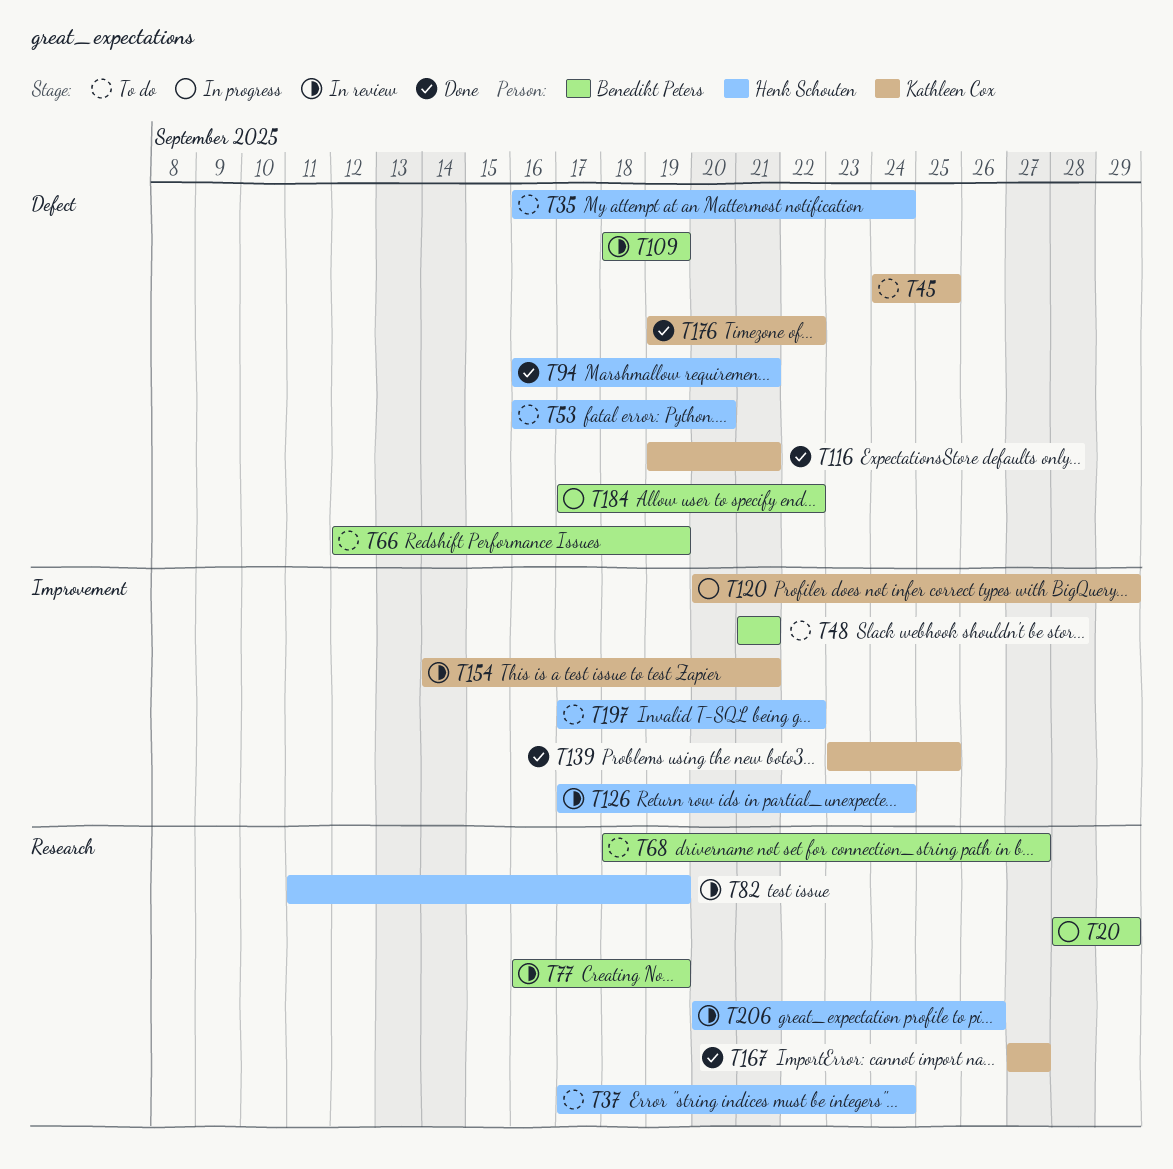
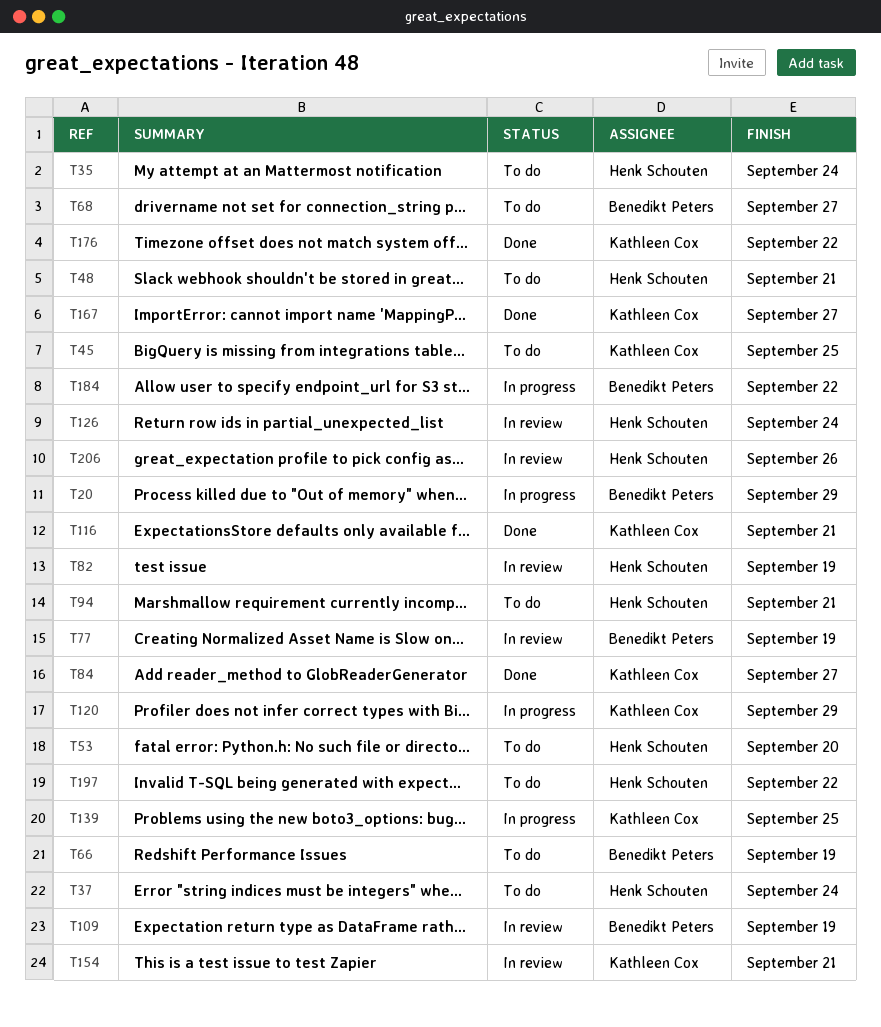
T48, owner: Benedikt Peters -> Henk Schouten
T84: none -> present
T94, status: Done -> To do
T139, status: Done -> In progress

